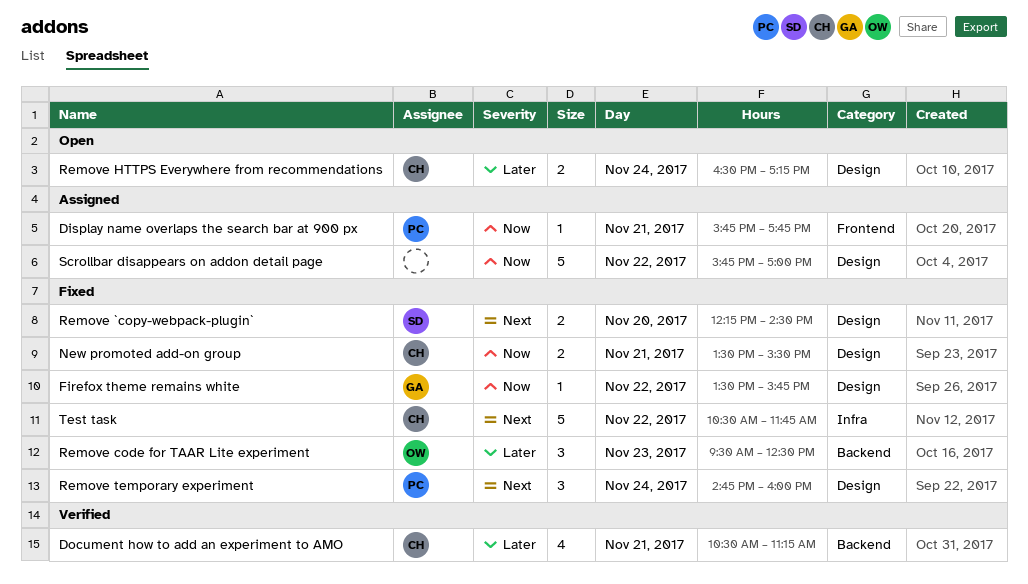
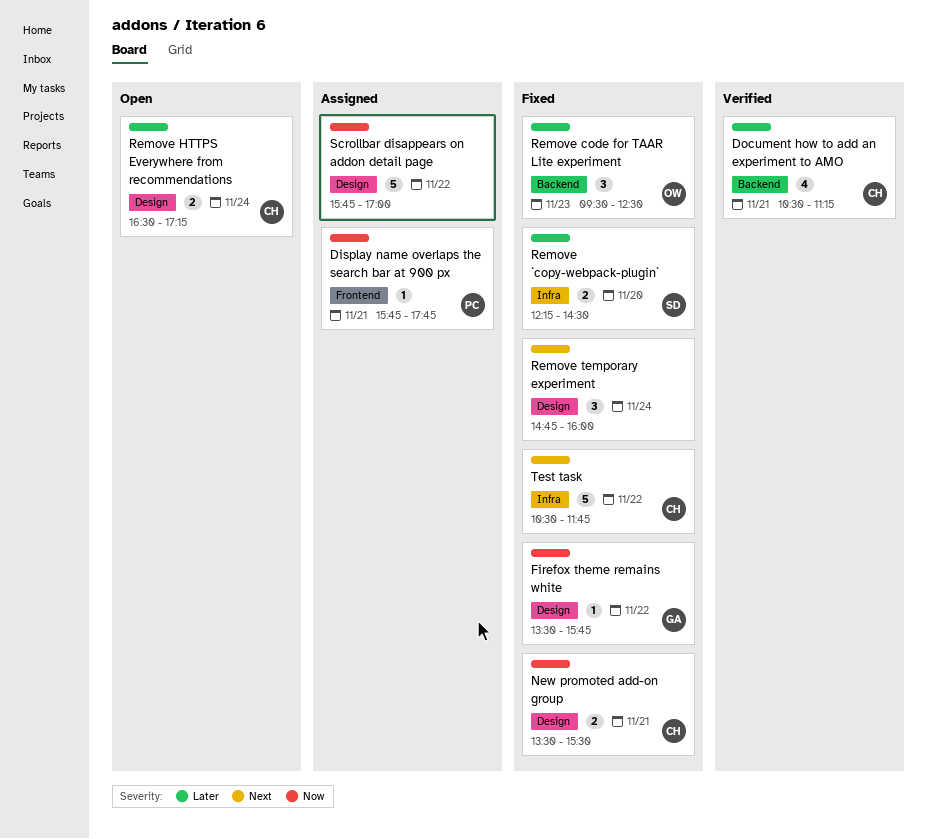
Remove `copy-webpack-plugin`, priority: Next -> Later
Remove `copy-webpack-plugin`, label: Design -> Infra
Remove temporary experiment, owner: PC -> none

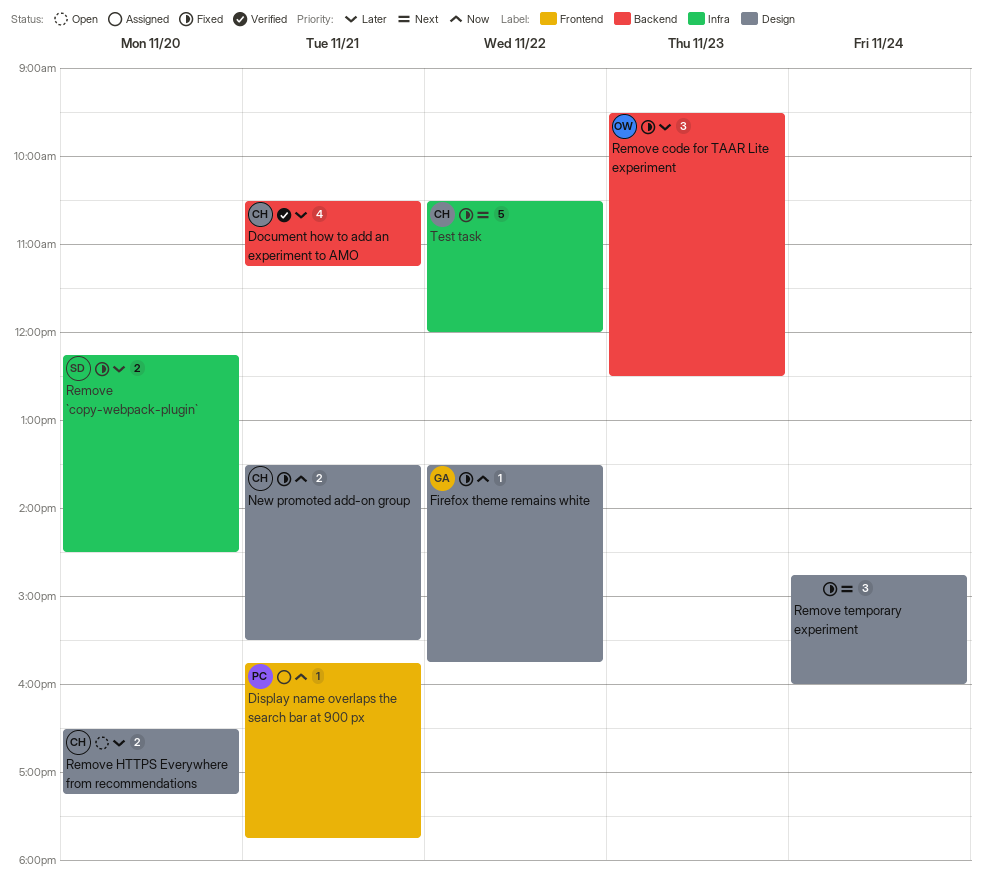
Remove HTTPS Everywhere from recommendations, day: Nov 24 -> Nov 20
Scrollbar disappears on addon detail page: present -> none
Test task, ends: 11:45 -> 12:00

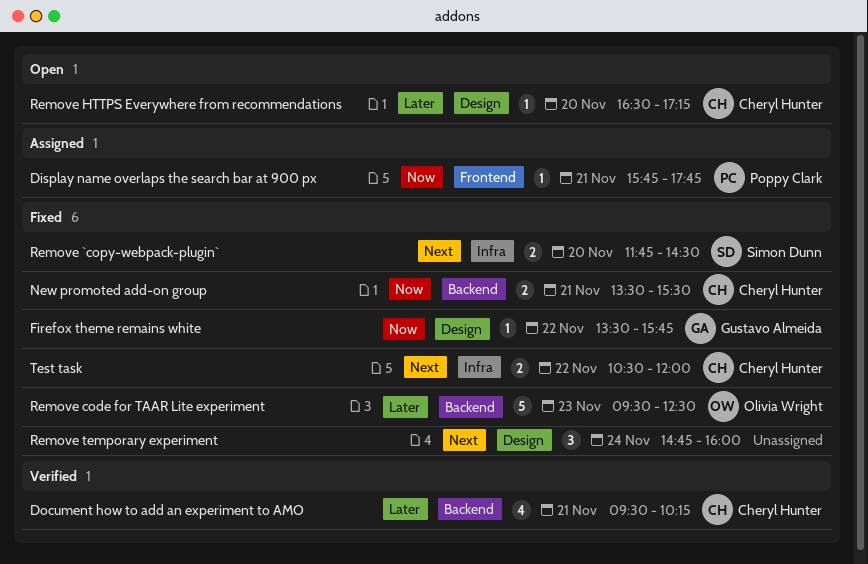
Document how to add an experiment to AMO, begins: 10:30 -> 09:30
Document how to add an experiment to AMO, ends: 11:15 -> 10:15
New promoted add-on group, label: Design -> Backend
Remove `copy-webpack-plugin`, priority: Later -> Next
Remove `copy-webpack-plugin`, begins: 12:15 -> 11:45
Remove code for TAAR Lite experiment, estimate: 3 -> 5
Remove HTTPS Everywhere from recommendations, estimate: 2 -> 1
Test task, estimate: 5 -> 2

